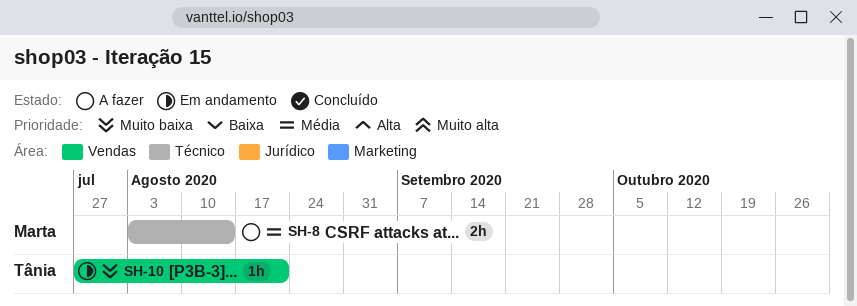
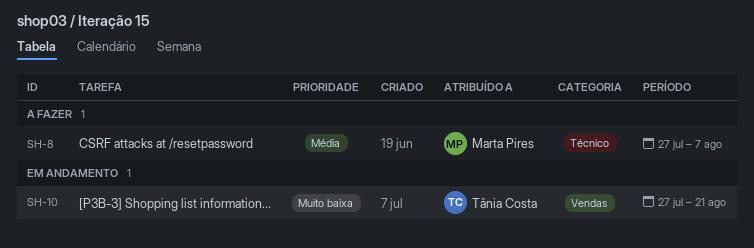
SH-8, start: Aug 3 -> Jul 27
SH-8, due: Aug 14 -> Aug 7

